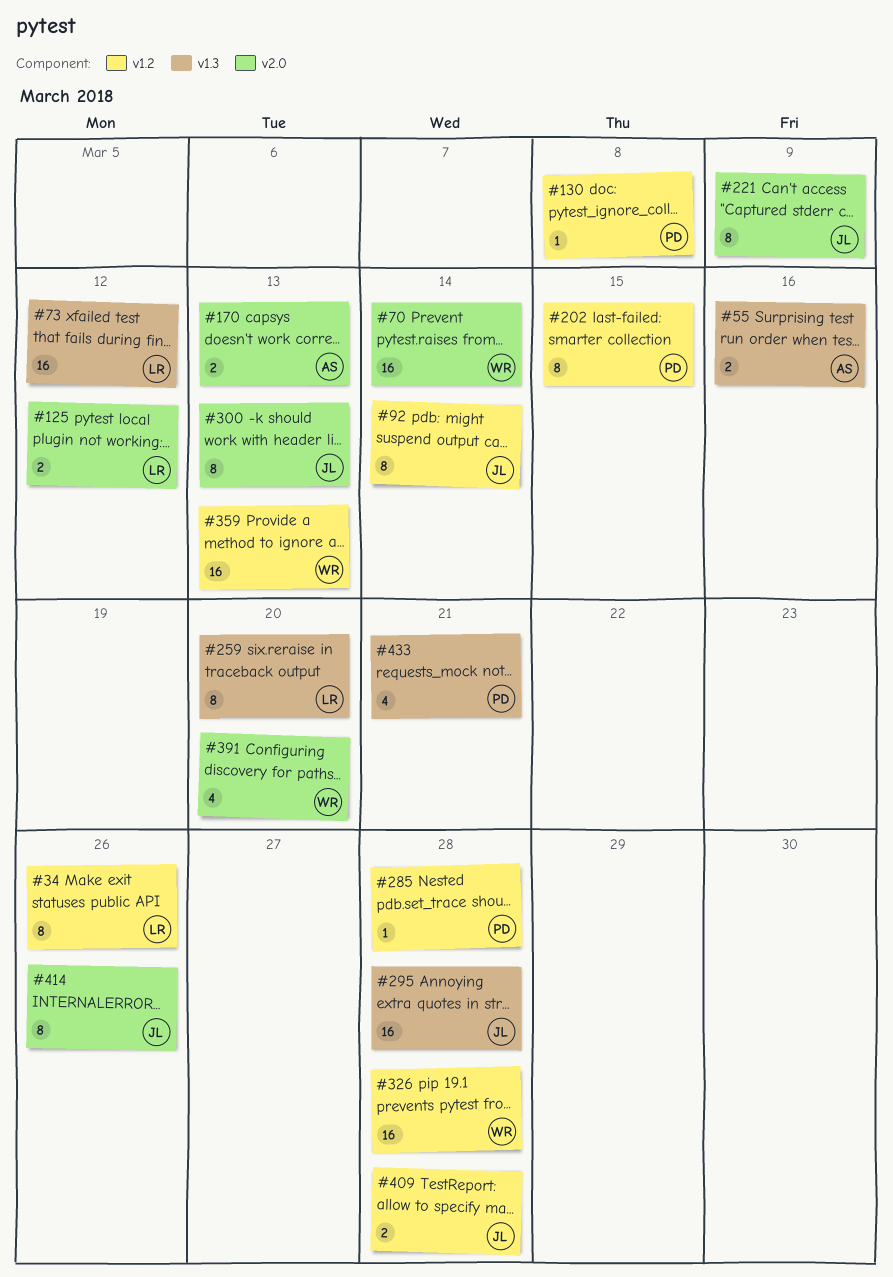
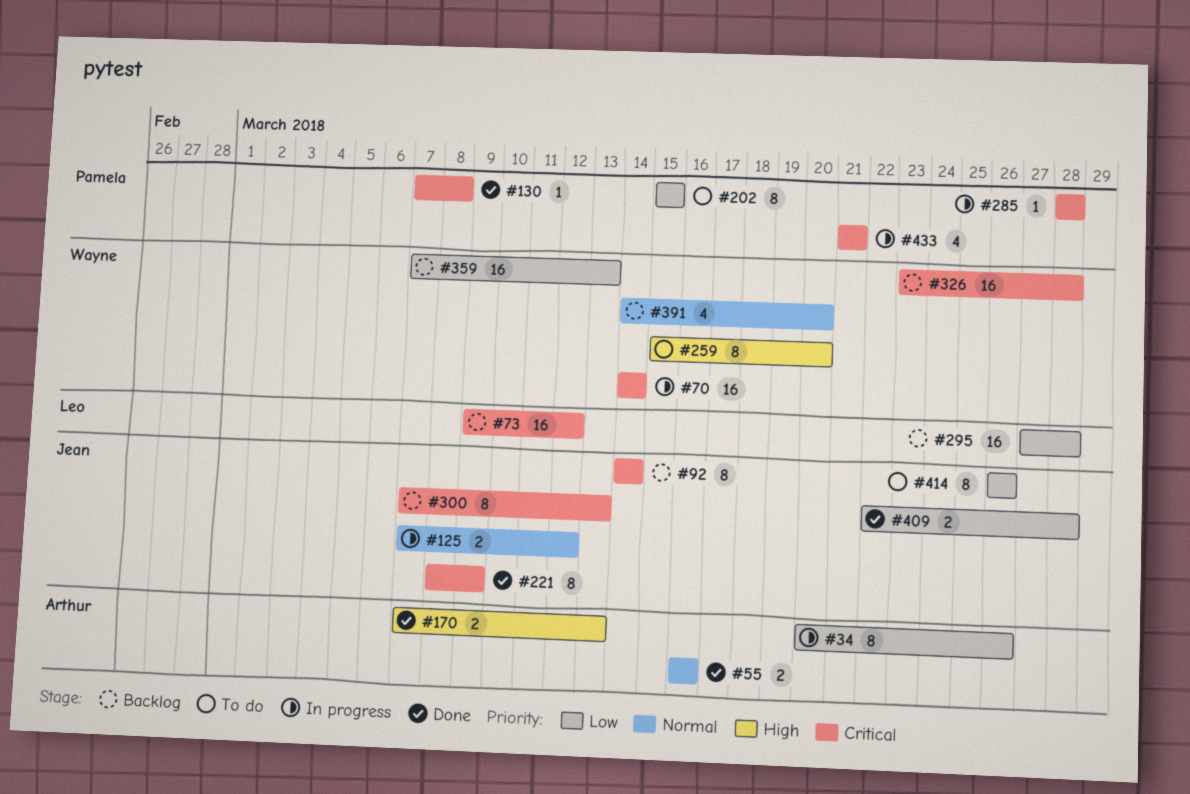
#34, owner: Leo -> Arthur
#125, owner: Leo -> Jean
#259, owner: Leo -> Wayne
#295, owner: Jean -> Leo

